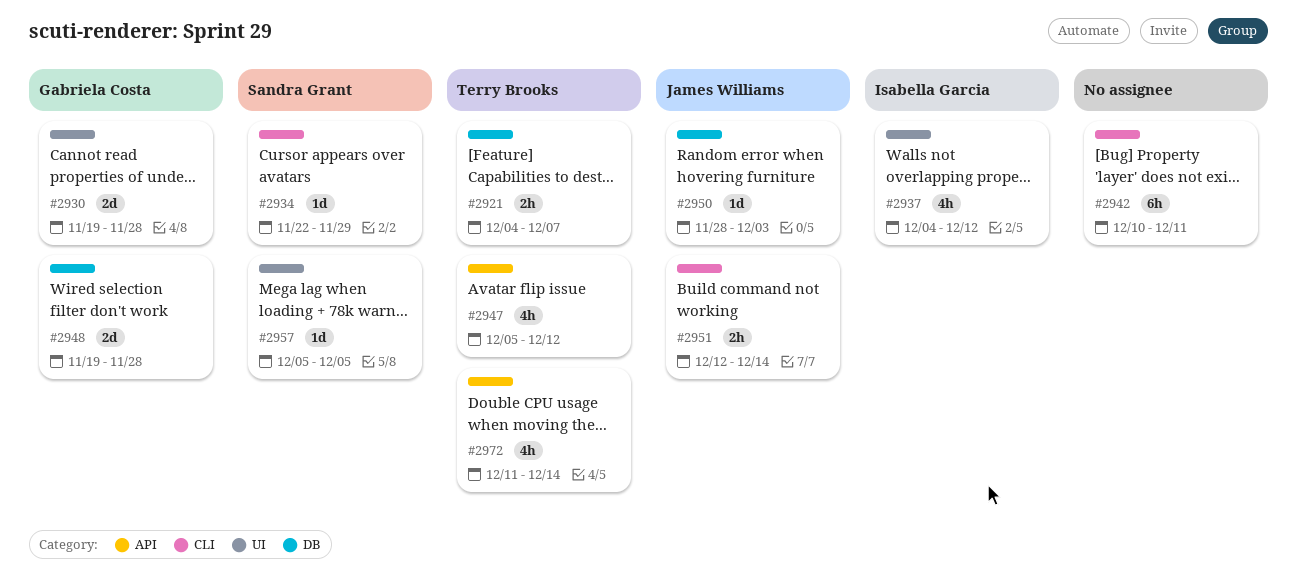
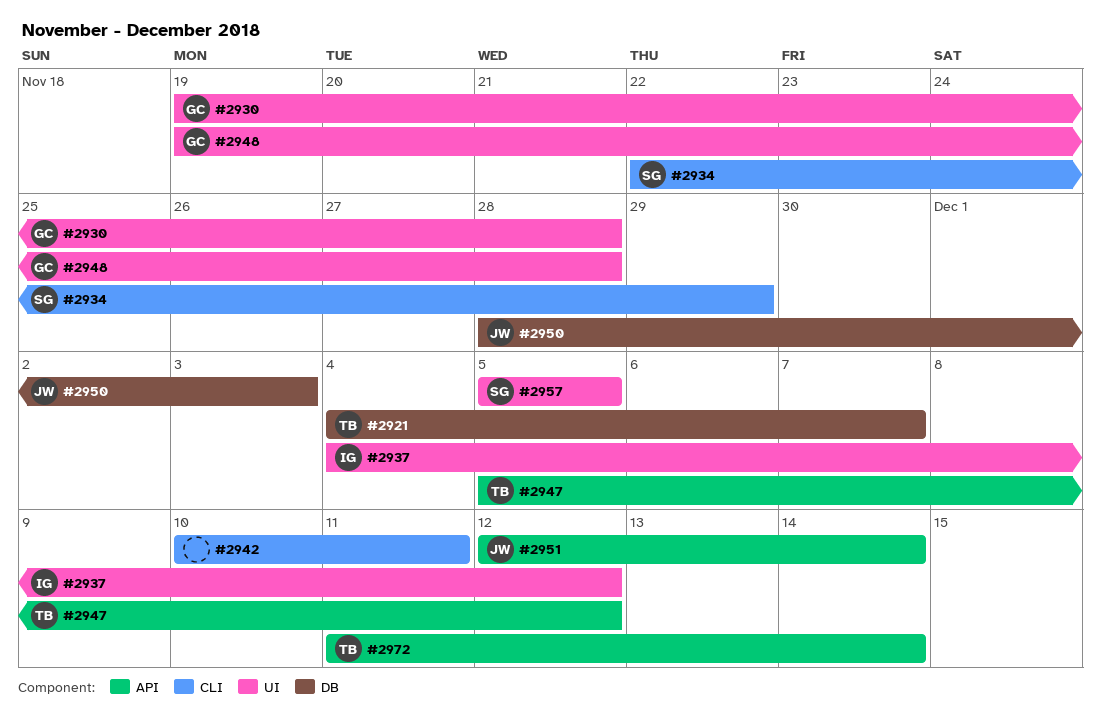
#2948, label: DB -> UI
#2951, label: CLI -> API

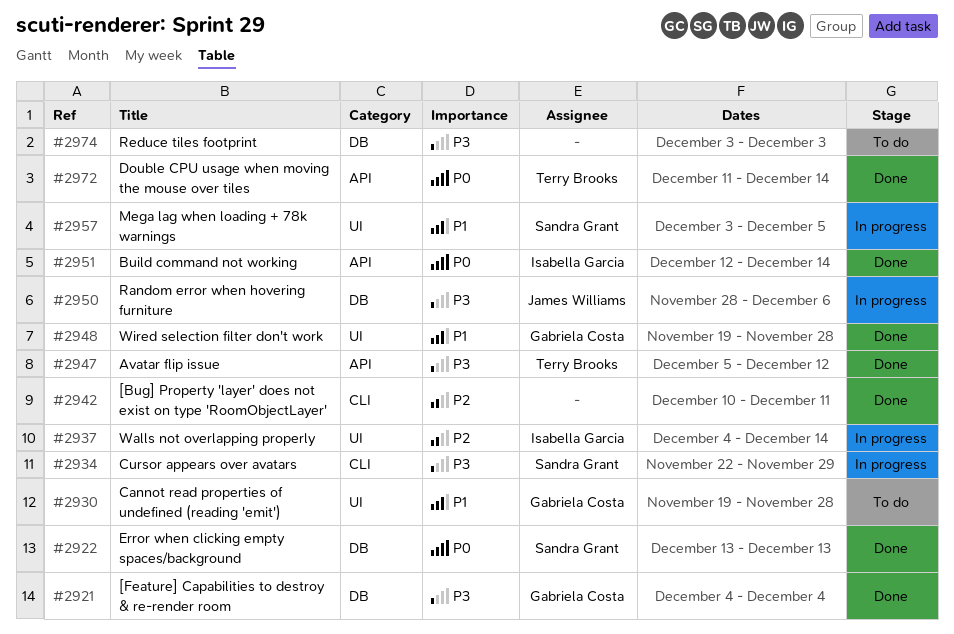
#2921, owner: Terry Brooks -> Gabriela Costa
#2921, due: Dec 7 -> Dec 4
#2922: none -> present
#2937, due: Dec 12 -> Dec 14
#2950, due: Dec 3 -> Dec 6
#2951, owner: James Williams -> Isabella Garcia
#2957, start: Dec 5 -> Dec 3
#2974: none -> present

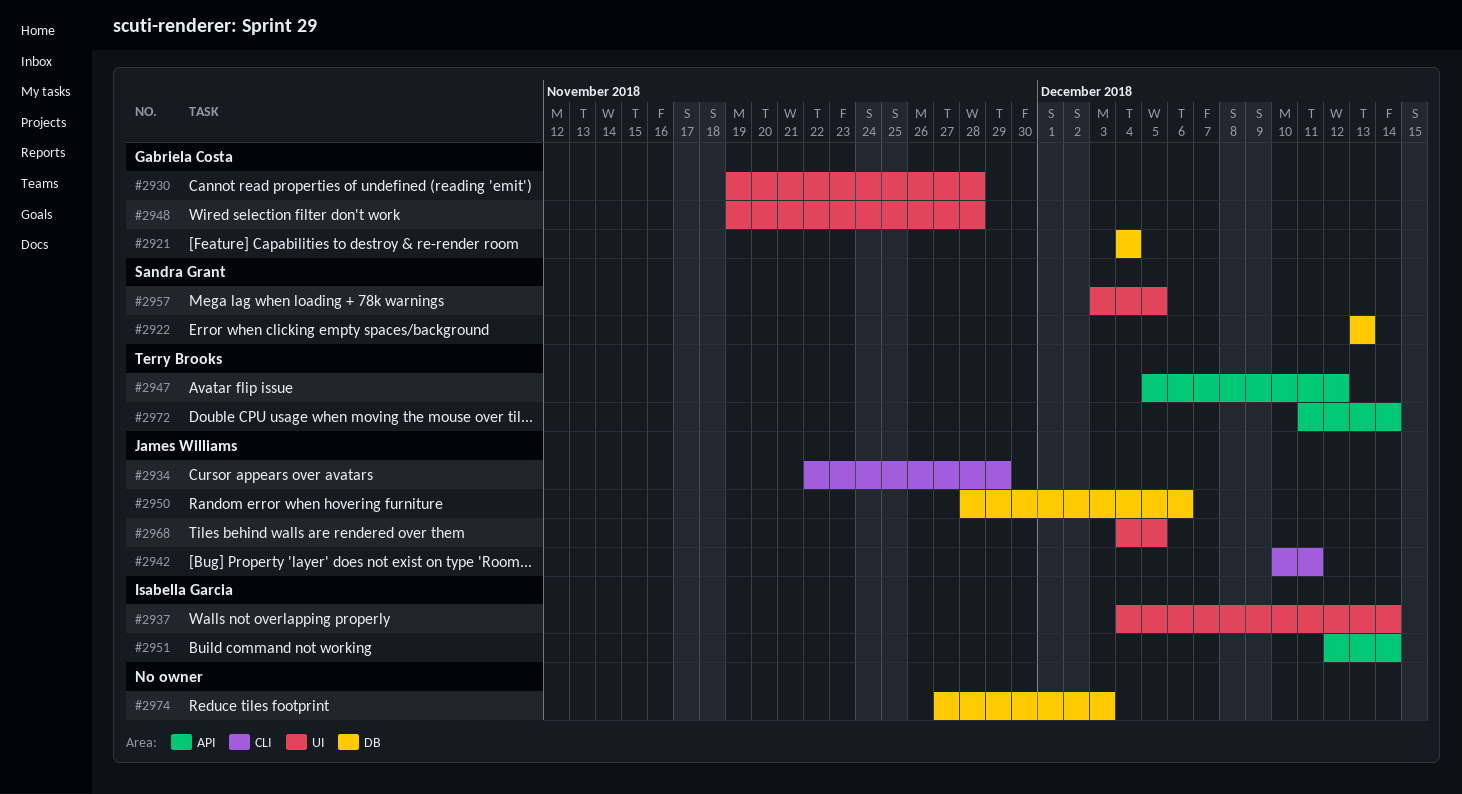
#2934, owner: Sandra Grant -> James Williams
#2942, owner: none -> James Williams
#2968: none -> present
#2974, start: Dec 3 -> Nov 27

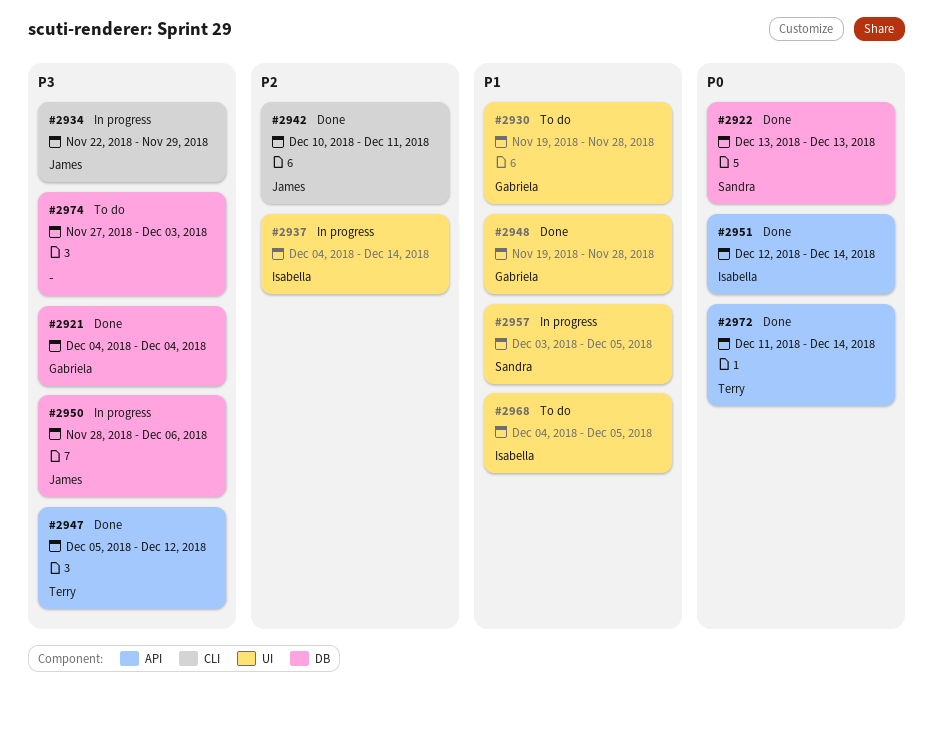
#2968, owner: James Williams -> Isabella Garcia

